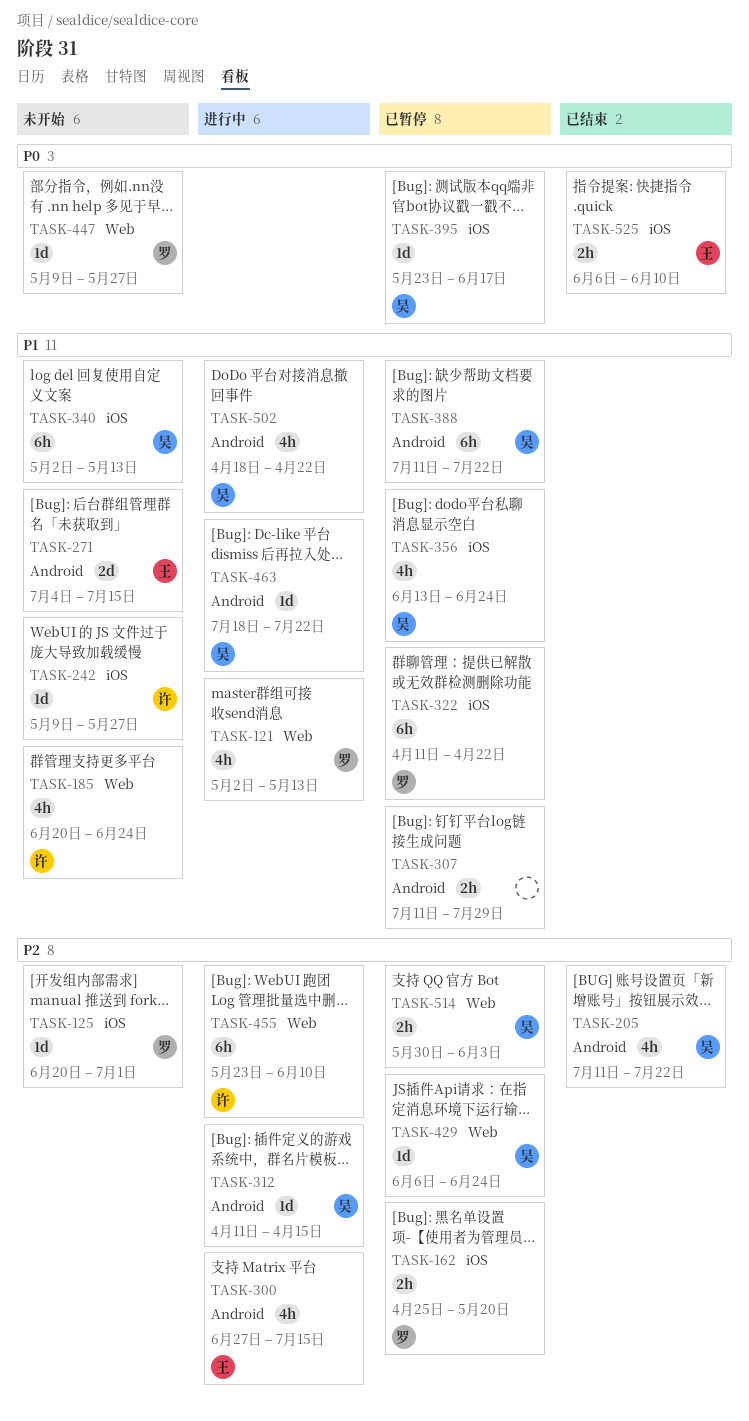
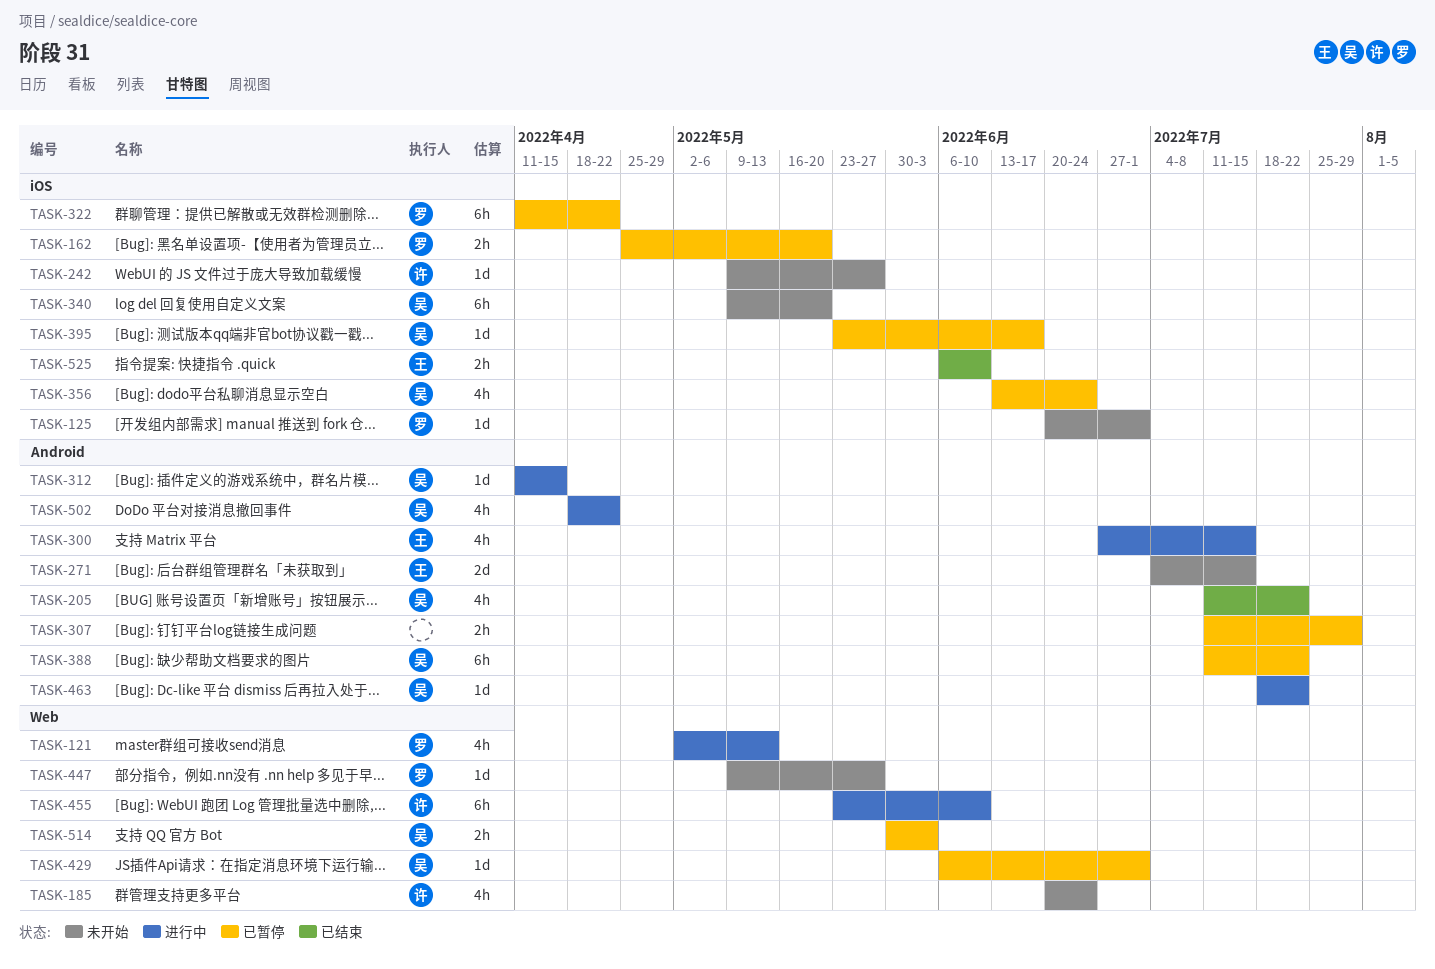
TASK-340, start: May 2 -> May 9
TASK-340, due: May 13 -> May 20
TASK-429, due: Jun 24 -> Jul 1

